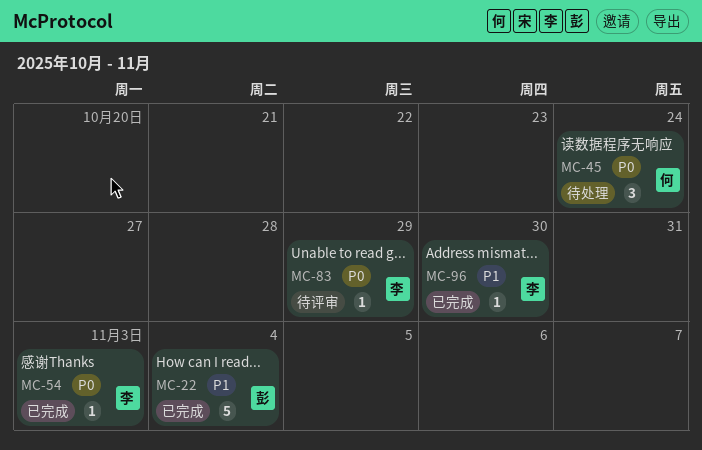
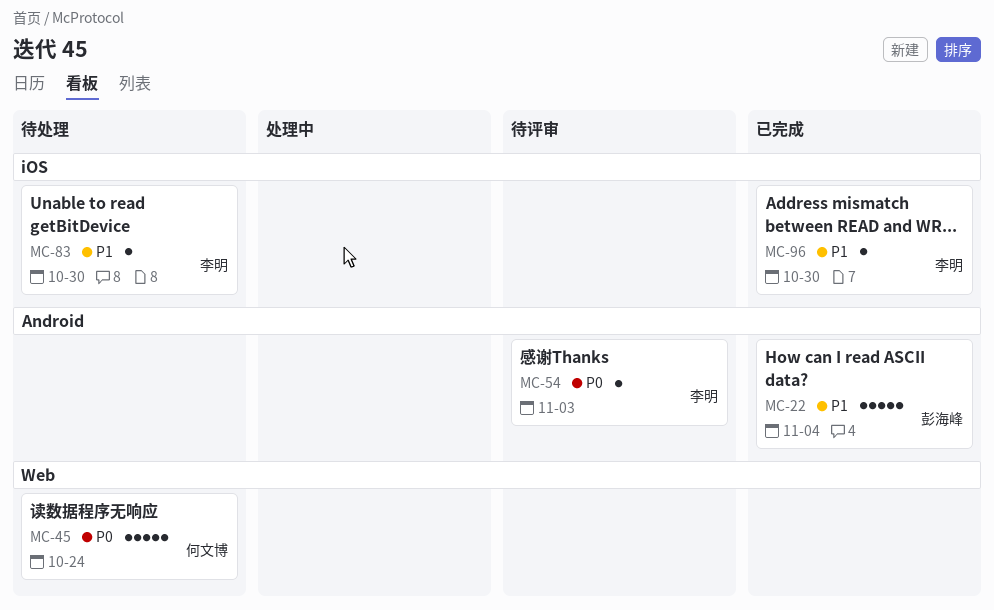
MC-45, estimate: 3 -> 5
MC-54, status: 已完成 -> 待评审
MC-83, status: 待评审 -> 待处理
MC-83, priority: P0 -> P1
MC-83, due: Oct 29 -> Oct 30

